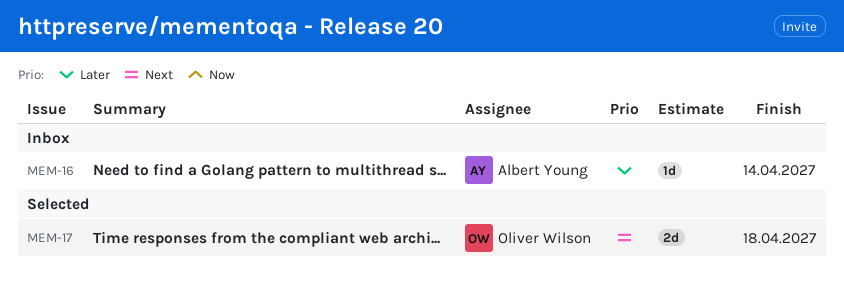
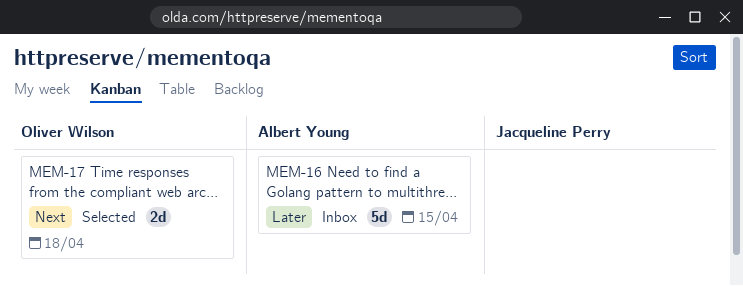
MEM-16, estimate: 1d -> 5d
MEM-16, due: Apr 14 -> Apr 15

